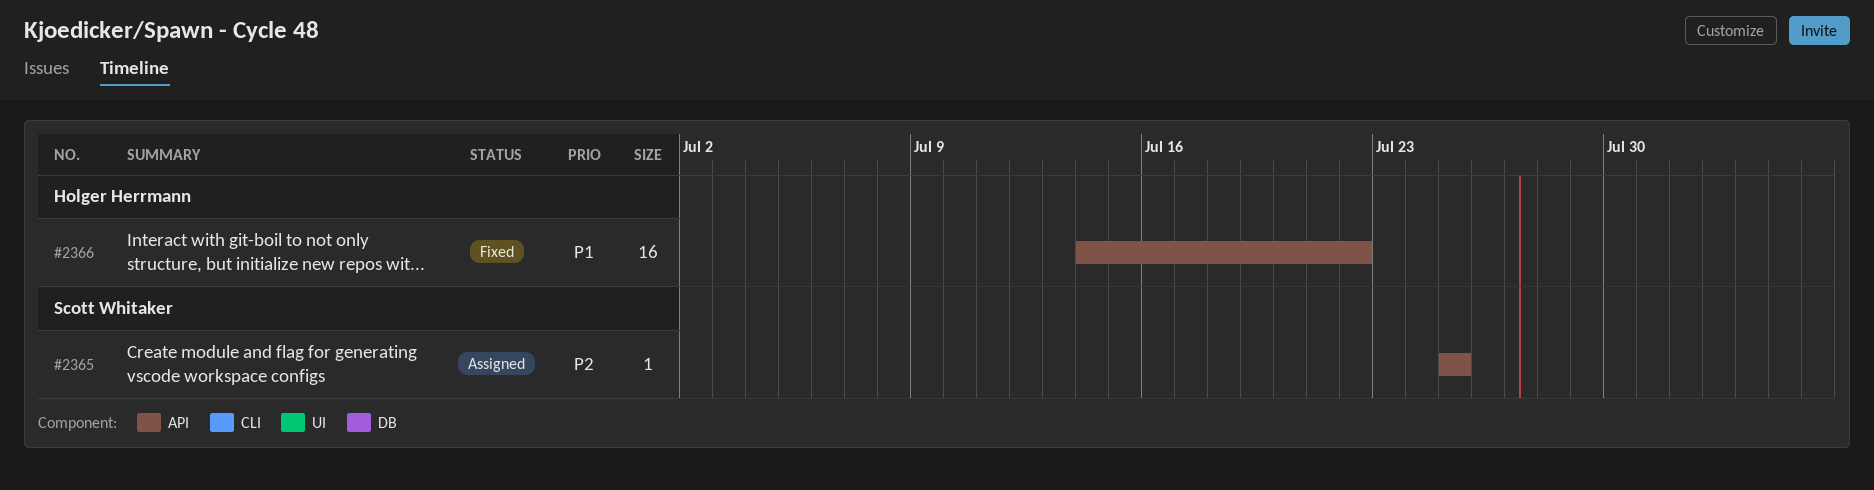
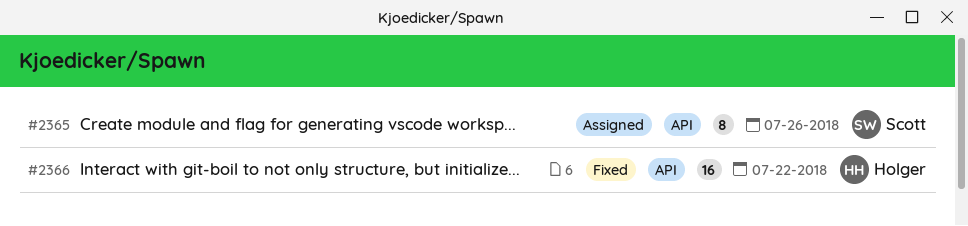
#2365, estimate: 1 -> 8
#2365, due: Jul 25 -> Jul 26

